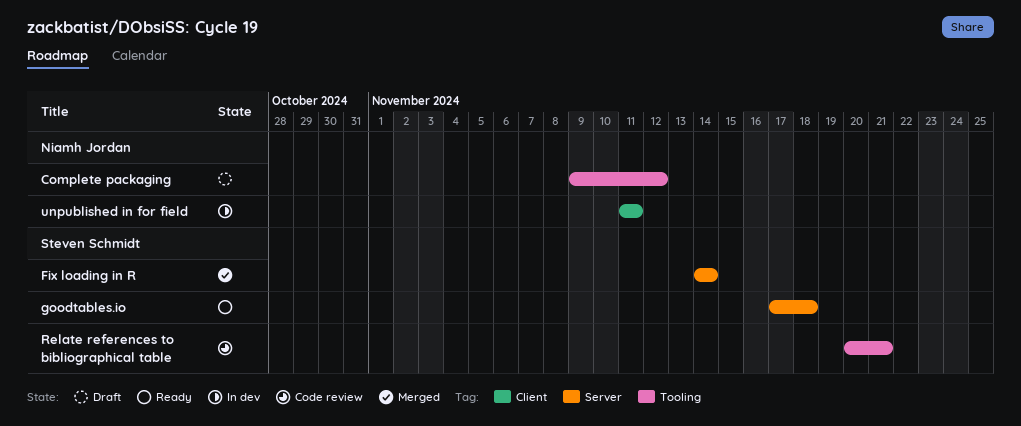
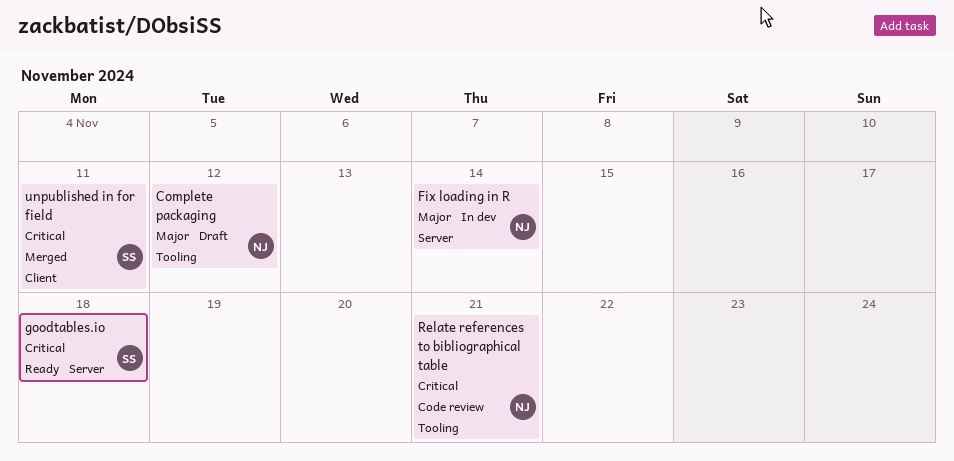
Fix loading in R, status: Merged -> In dev
Fix loading in R, owner: Steven Schmidt -> Niamh Jordan
Relate references to bibliographical table, owner: Steven Schmidt -> Niamh Jordan
unpublished in for field, status: In dev -> Merged
unpublished in for field, owner: Niamh Jordan -> Steven Schmidt

